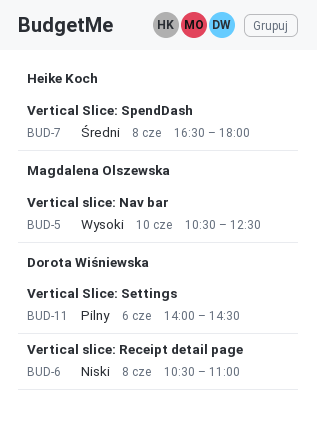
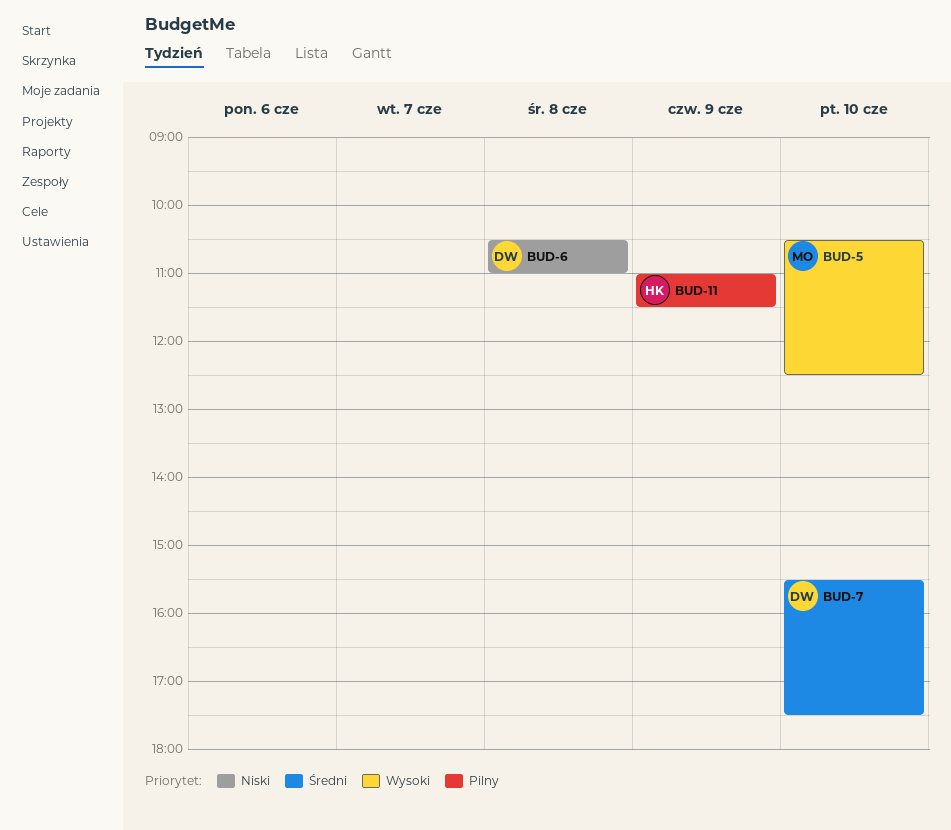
BUD-7, owner: Heike Koch -> Dorota Wiśniewska
BUD-7, day: Jun 8 -> Jun 10
BUD-7, begins: 16:30 -> 15:30
BUD-7, ends: 18:00 -> 17:30
BUD-11, owner: Dorota Wiśniewska -> Heike Koch
BUD-11, day: Jun 6 -> Jun 9
BUD-11, begins: 14:00 -> 11:00
BUD-11, ends: 14:30 -> 11:30

